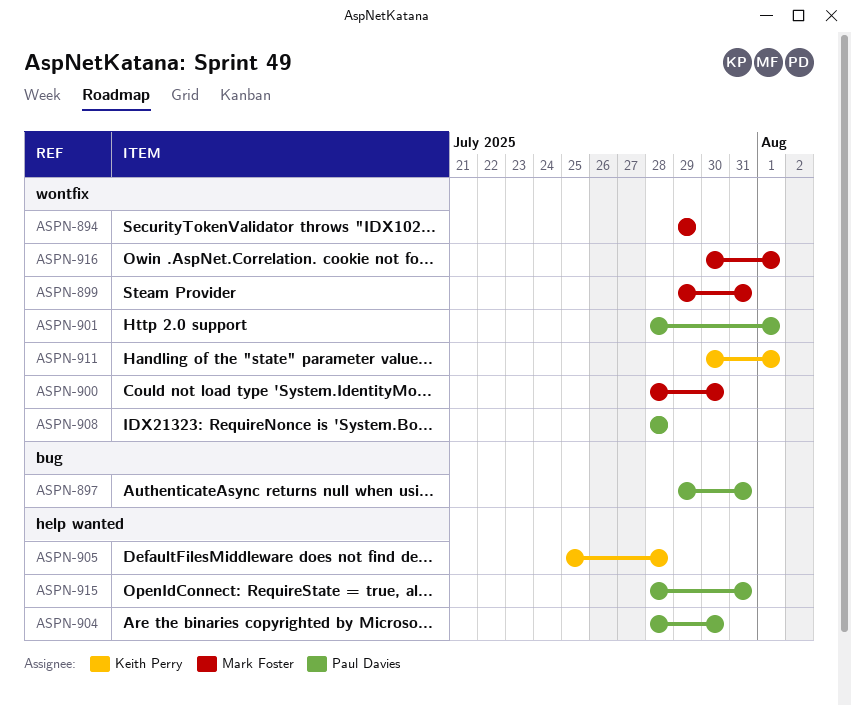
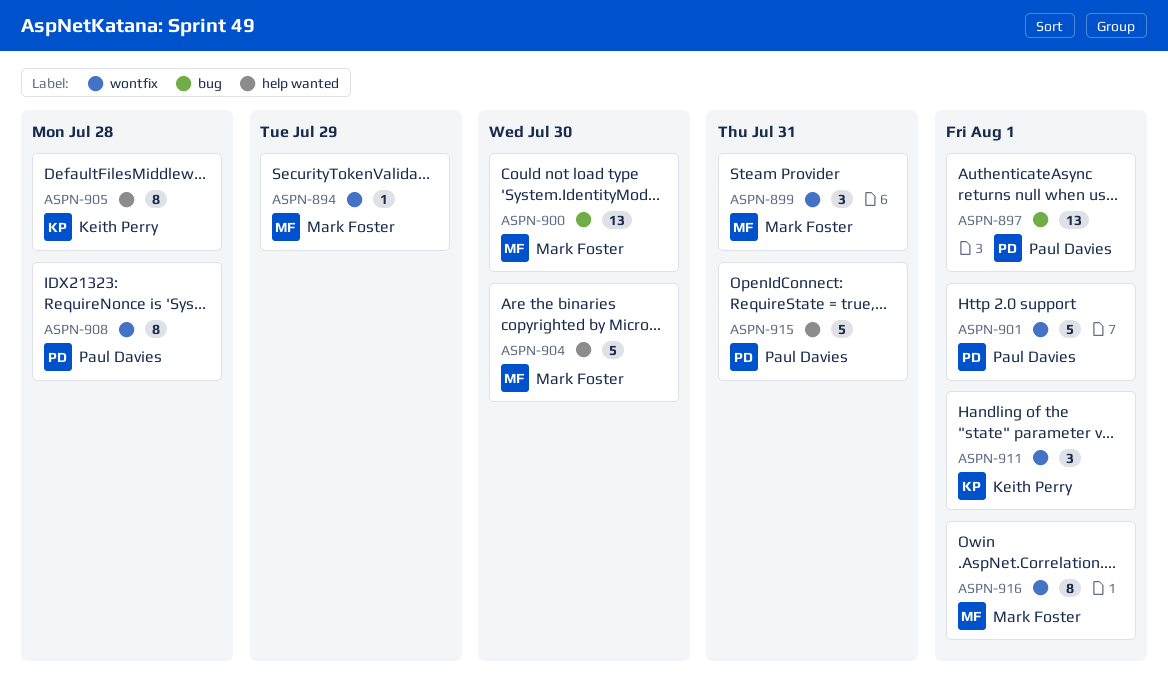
ASPN-897, due: Jul 31 -> Aug 1
ASPN-900, label: wontfix -> bug
ASPN-904, owner: Paul Davies -> Mark Foster

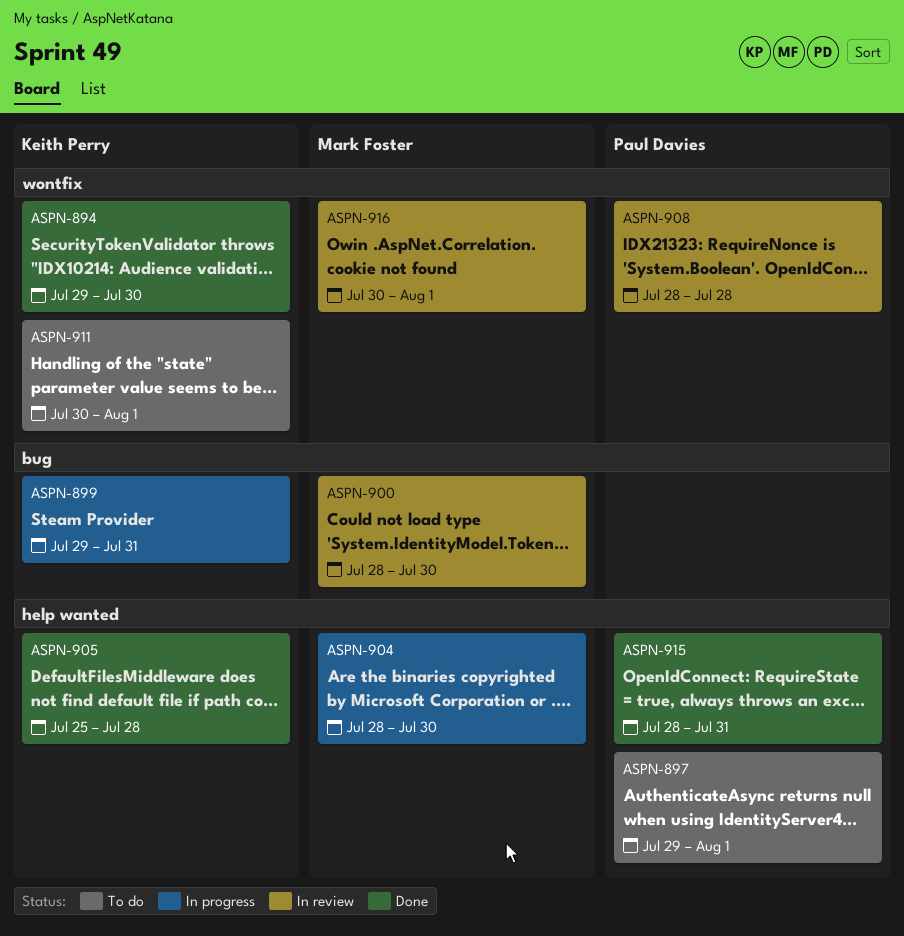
ASPN-894, owner: Mark Foster -> Keith Perry
ASPN-894, due: Jul 29 -> Jul 30
ASPN-897, label: bug -> help wanted
ASPN-899, owner: Mark Foster -> Keith Perry
ASPN-899, label: wontfix -> bug
ASPN-901: present -> none

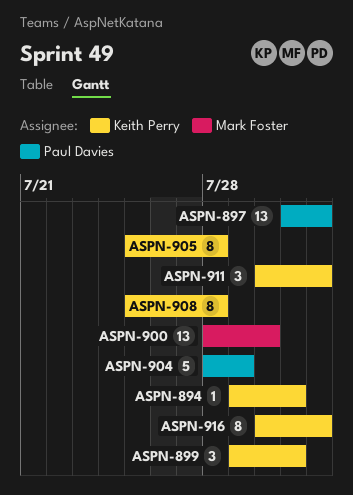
ASPN-894, due: Jul 30 -> Jul 31
ASPN-897, start: Jul 29 -> Jul 31
ASPN-904, owner: Mark Foster -> Paul Davies
ASPN-904, due: Jul 30 -> Jul 29
ASPN-908, owner: Paul Davies -> Keith Perry
ASPN-908, start: Jul 28 -> Jul 25
ASPN-915: present -> none
ASPN-916, owner: Mark Foster -> Keith Perry

